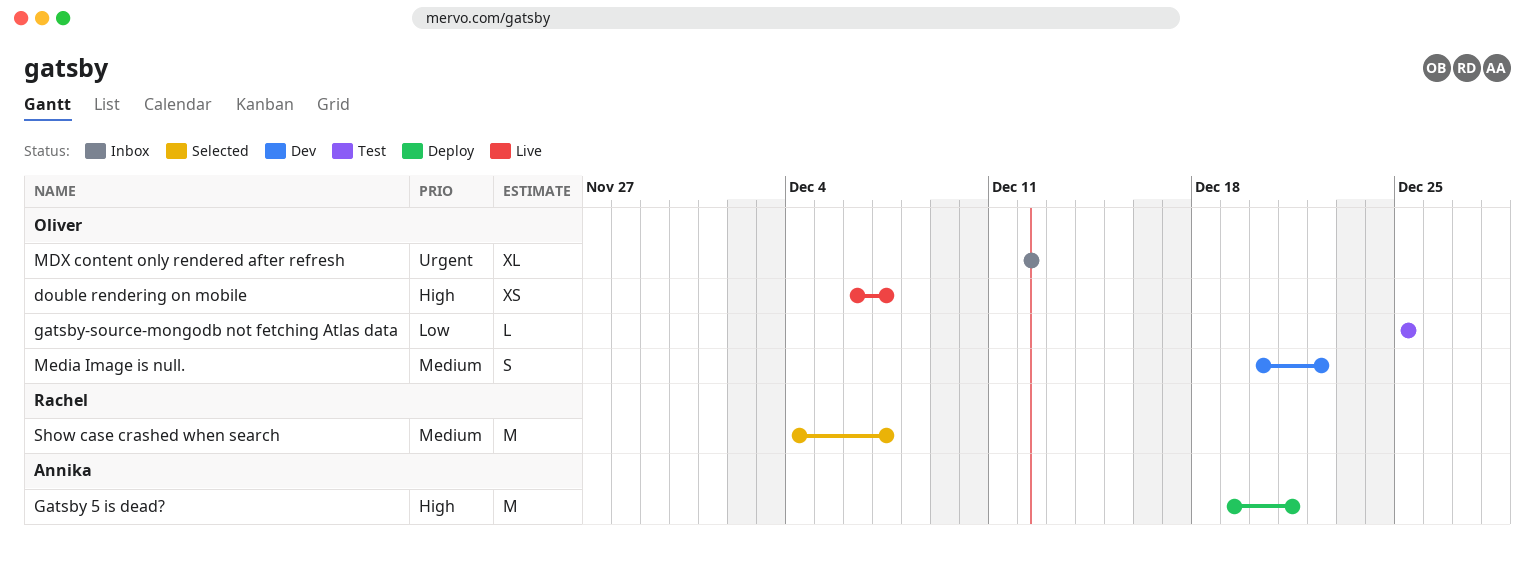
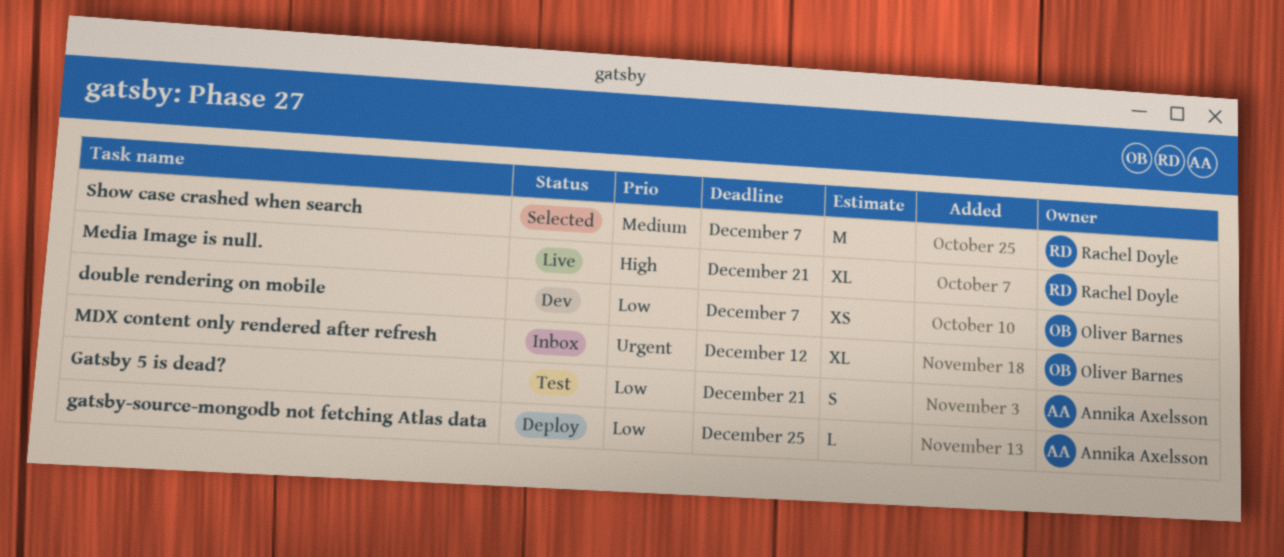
double rendering on mobile, status: Live -> Dev
double rendering on mobile, priority: High -> Low
Gatsby 5 is dead?, status: Deploy -> Test
Gatsby 5 is dead?, priority: High -> Low
Gatsby 5 is dead?, estimate: M -> S
gatsby-source-mongodb not fetching Atlas data, status: Test -> Deploy
gatsby-source-mongodb not fetching Atlas data, owner: Oliver Barnes -> Annika Axelsson
Media Image is null., status: Dev -> Live
Media Image is null., owner: Oliver Barnes -> Rachel Doyle
Media Image is null., priority: Medium -> High
Media Image is null., estimate: S -> XL
Media Image is null., due: Dec 22 -> Dec 21

